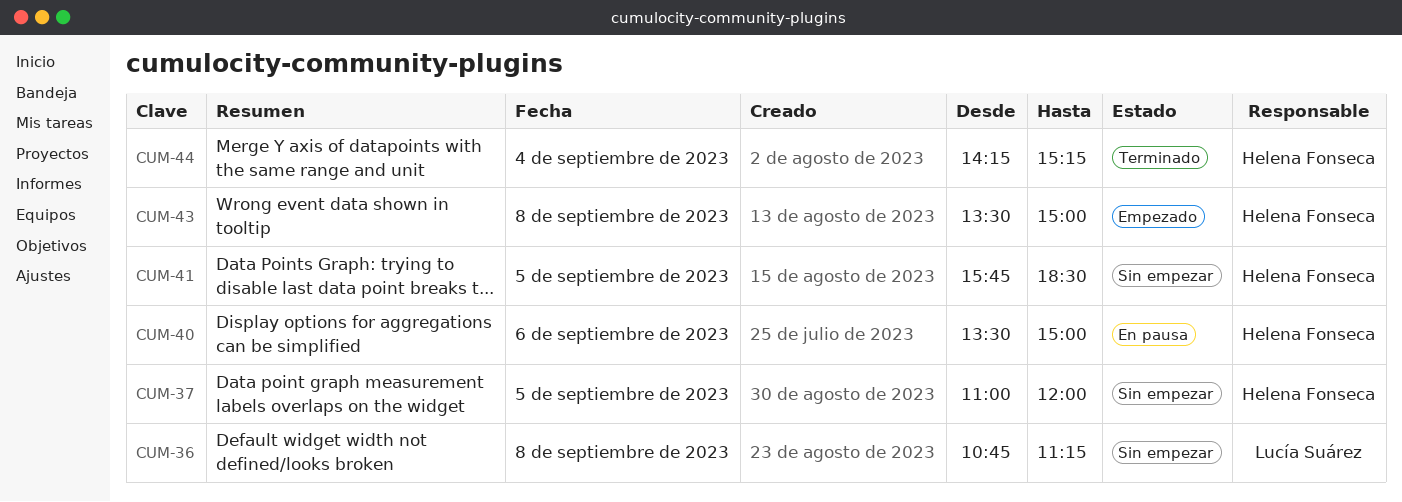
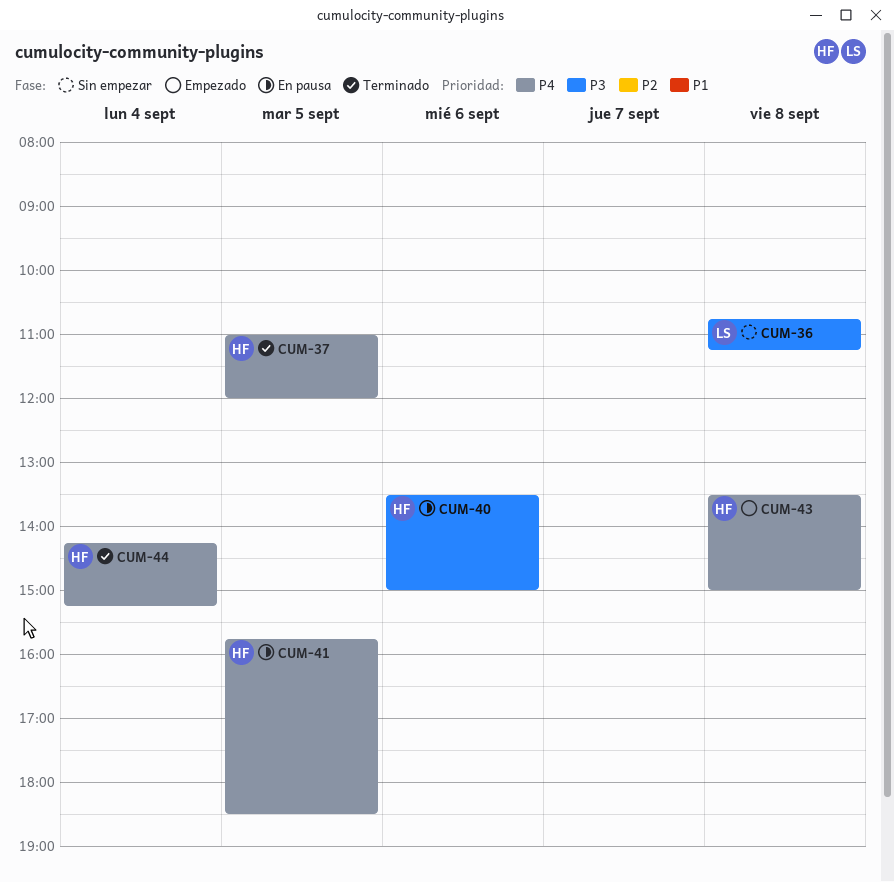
CUM-37, status: Sin empezar -> Terminado
CUM-41, status: Sin empezar -> En pausa

